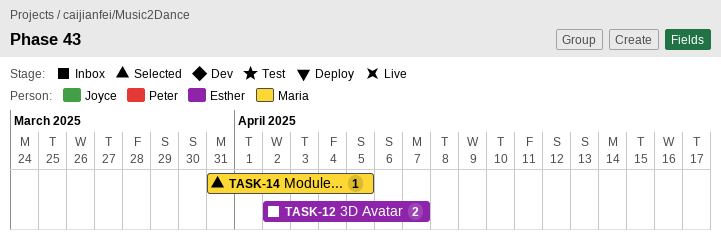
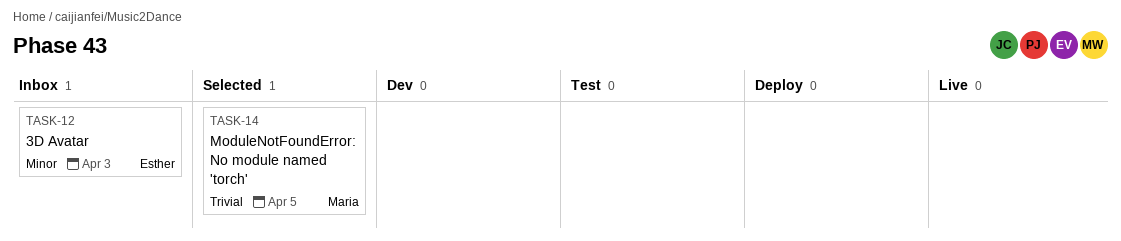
TASK-12, due: Apr 7 -> Apr 3

